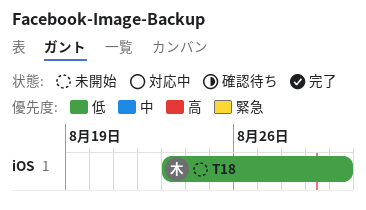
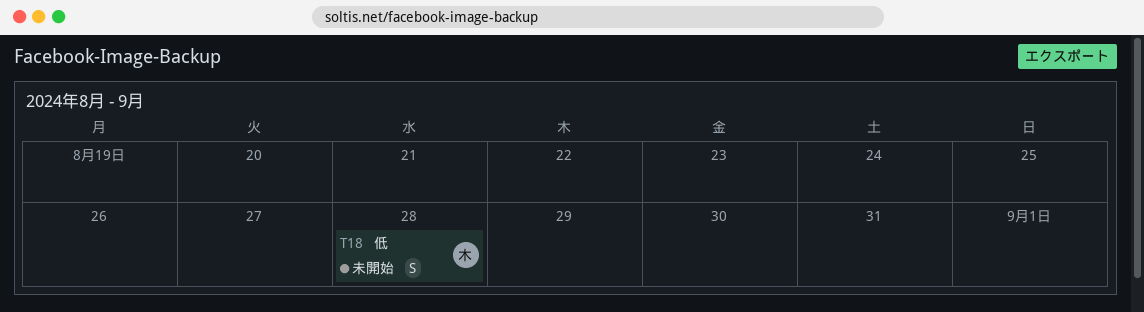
T18, due: Aug 30 -> Aug 28

